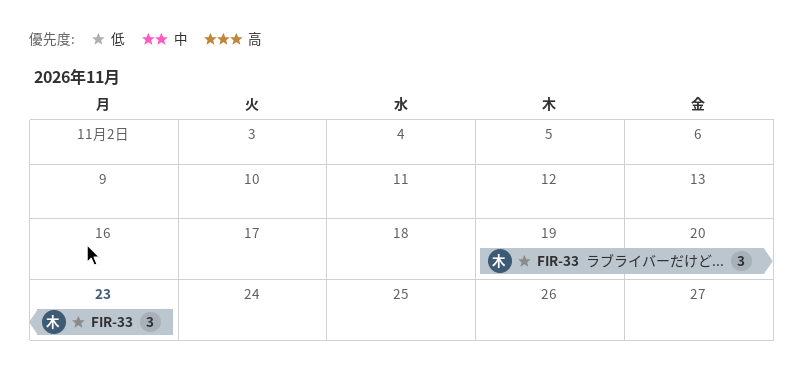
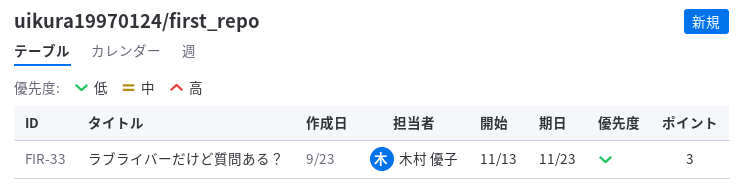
FIR-33, start: Nov 19 -> Nov 13

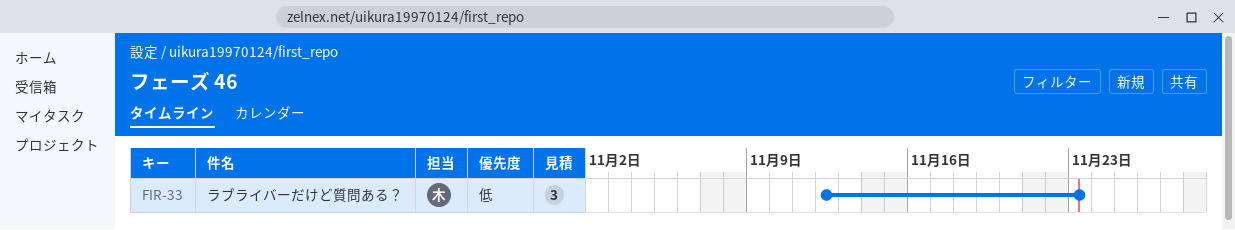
FIR-33, start: Nov 13 -> Nov 12

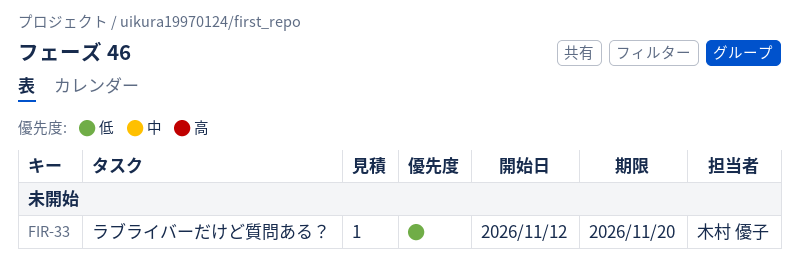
FIR-33, estimate: 3 -> 1
FIR-33, due: Nov 23 -> Nov 20

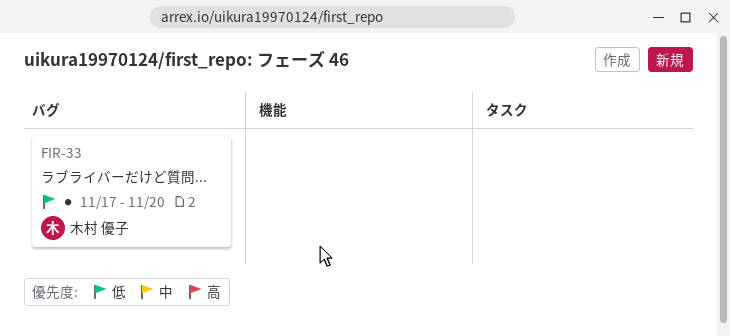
FIR-33, start: Nov 12 -> Nov 17

